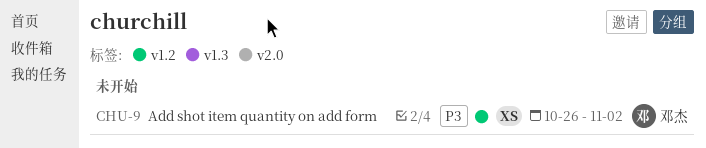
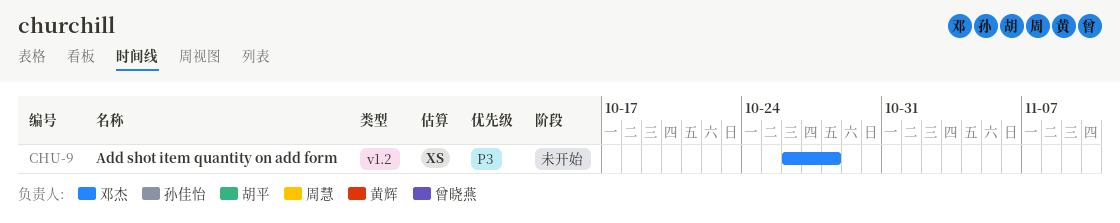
CHU-9, due: Nov 2 -> Oct 28

